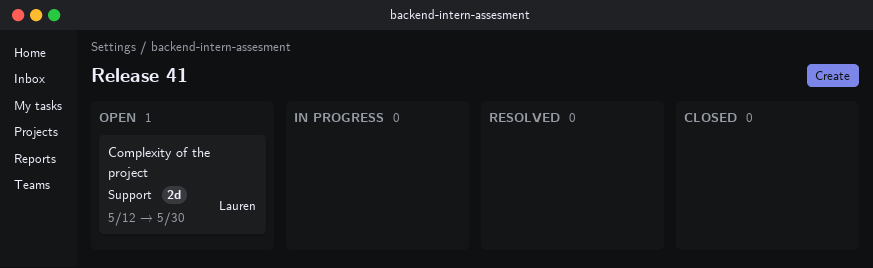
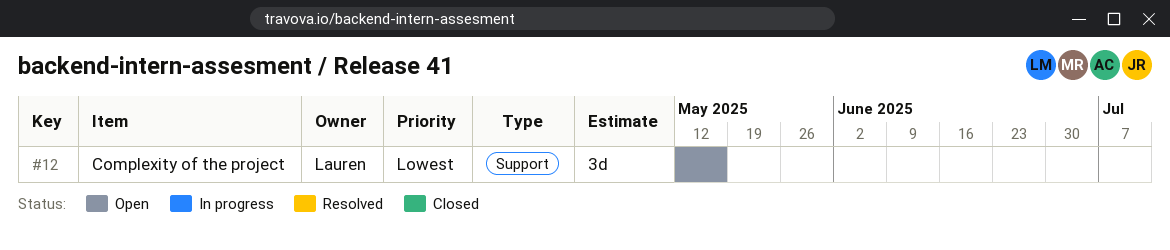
Complexity of the project, estimate: 2d -> 3d
Complexity of the project, due: May 30 -> May 16

